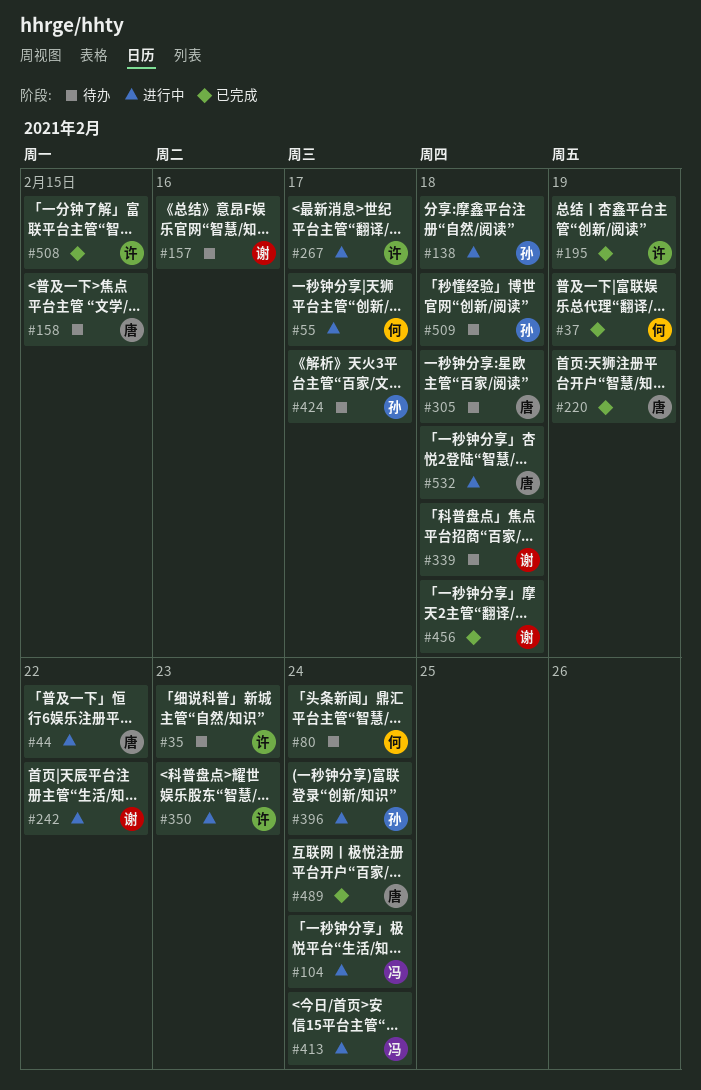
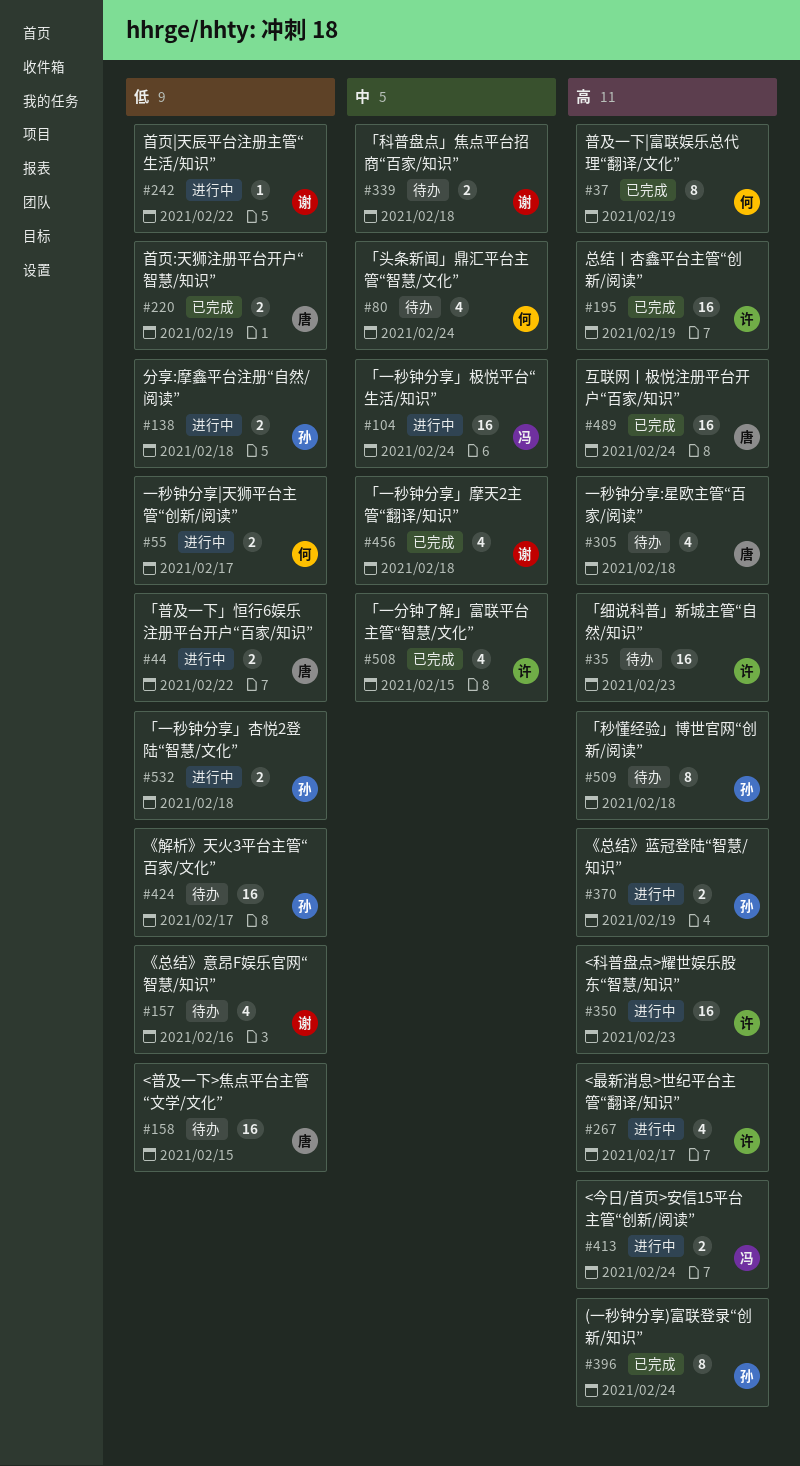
#370: none -> present
#396, status: 进行中 -> 已完成
#532, owner: 唐 -> 孙

